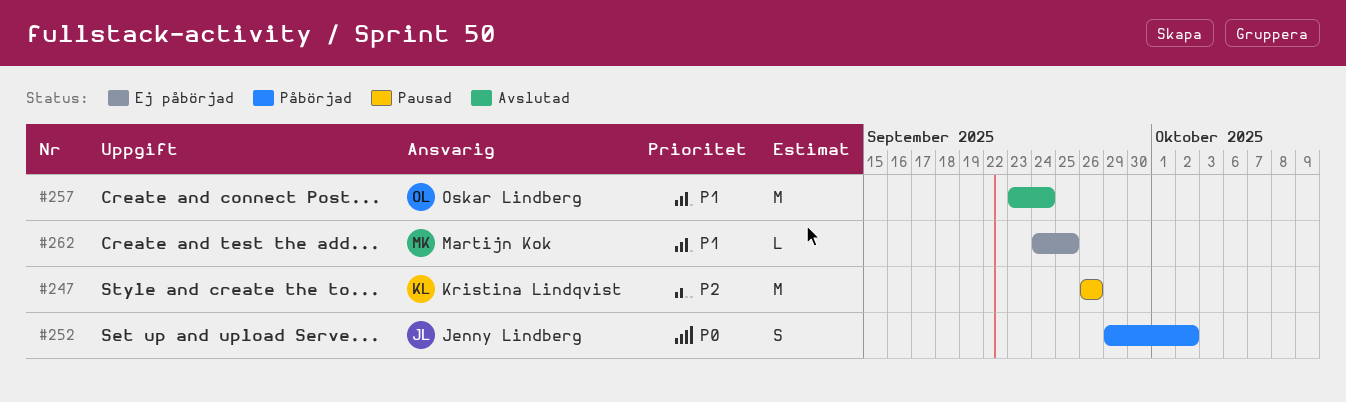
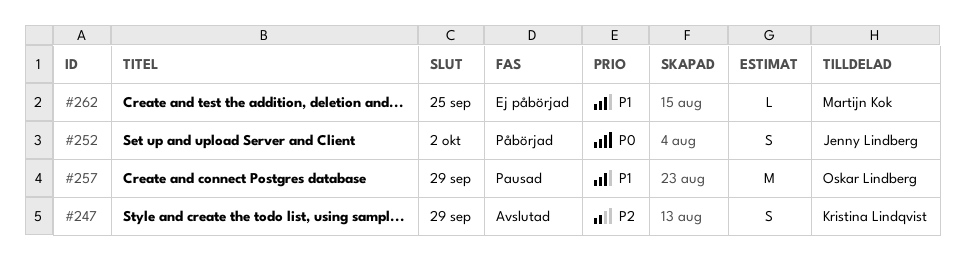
#247, status: Pausad -> Avslutad
#247, estimate: M -> S
#247, due: Sep 26 -> Sep 29
#257, status: Avslutad -> Pausad
#257, due: Sep 24 -> Sep 29

